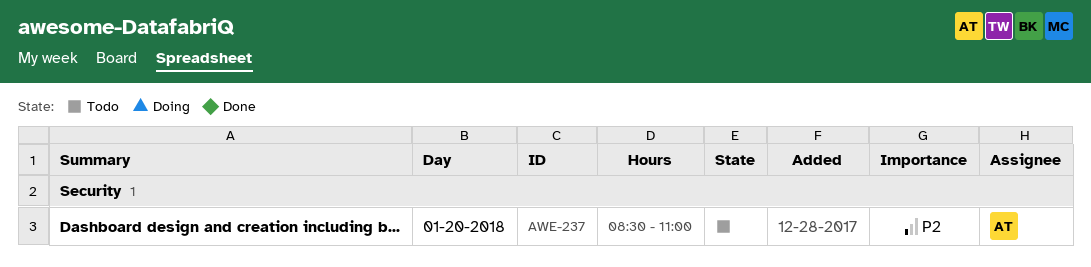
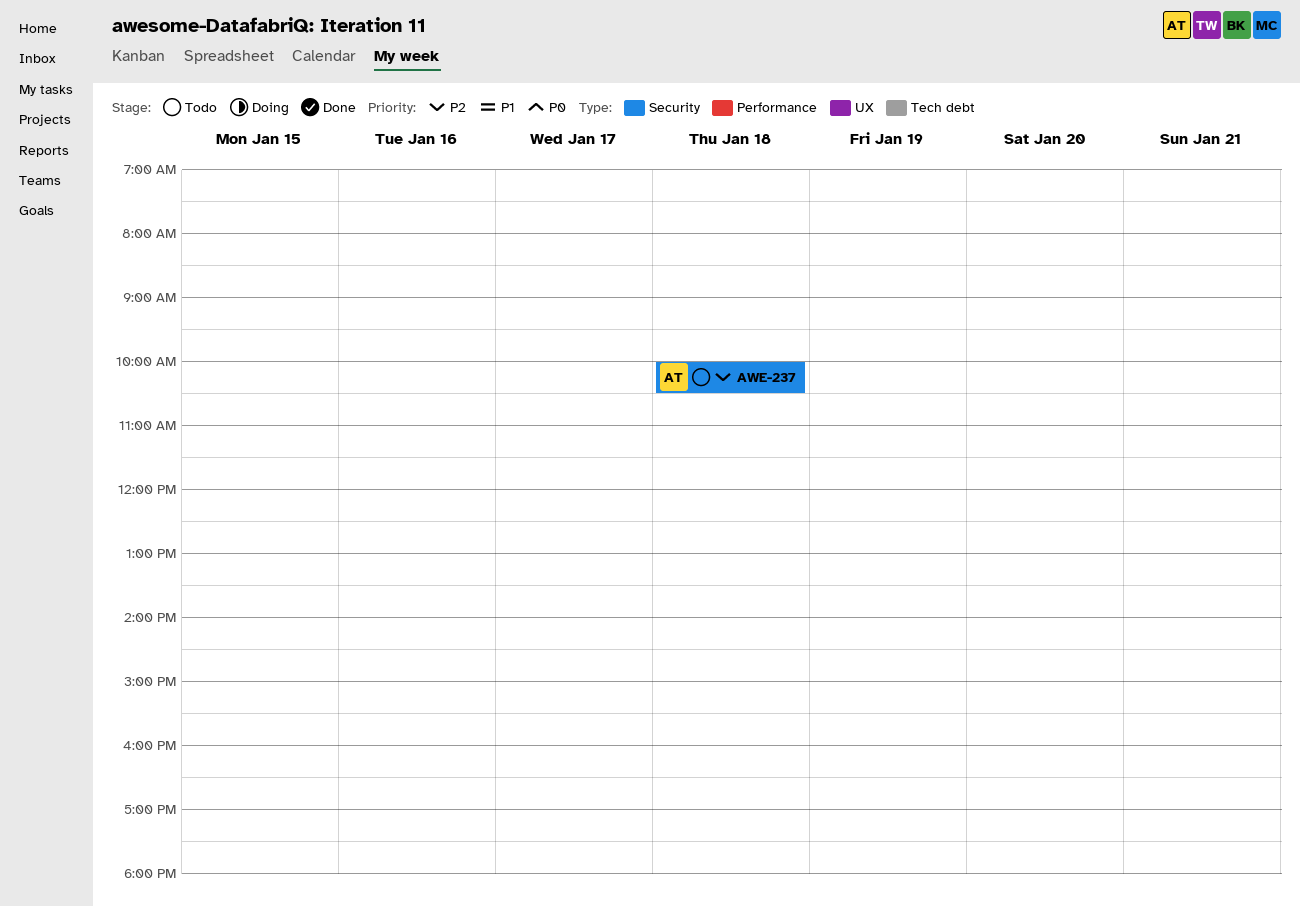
AWE-237, day: Jan 20 -> Jan 18
AWE-237, begins: 08:30 -> 10:00
AWE-237, ends: 11:00 -> 10:30

